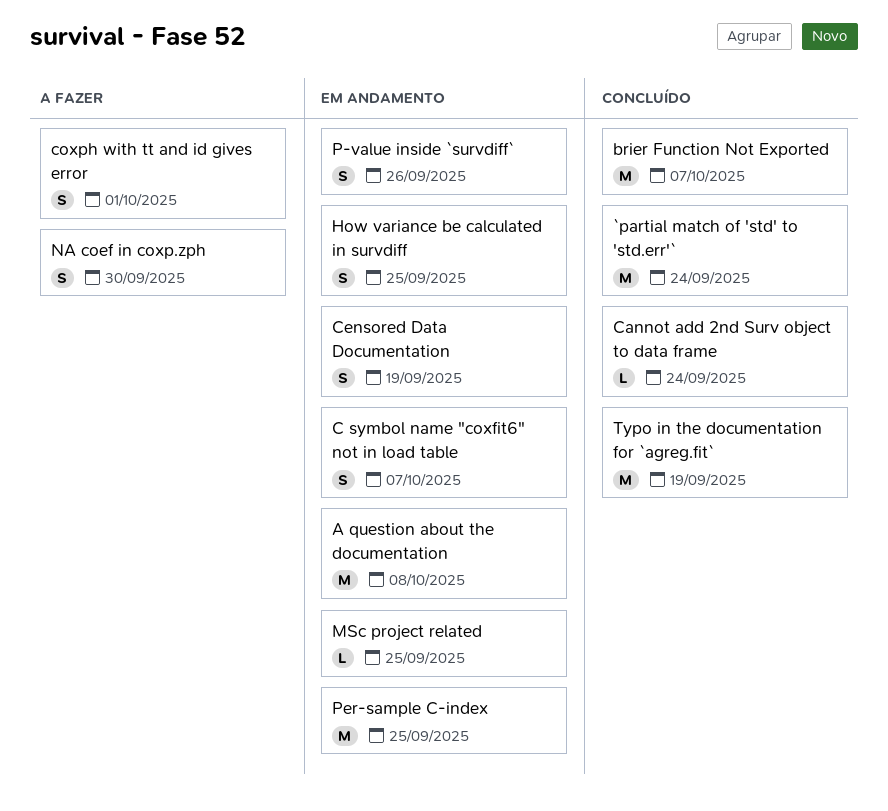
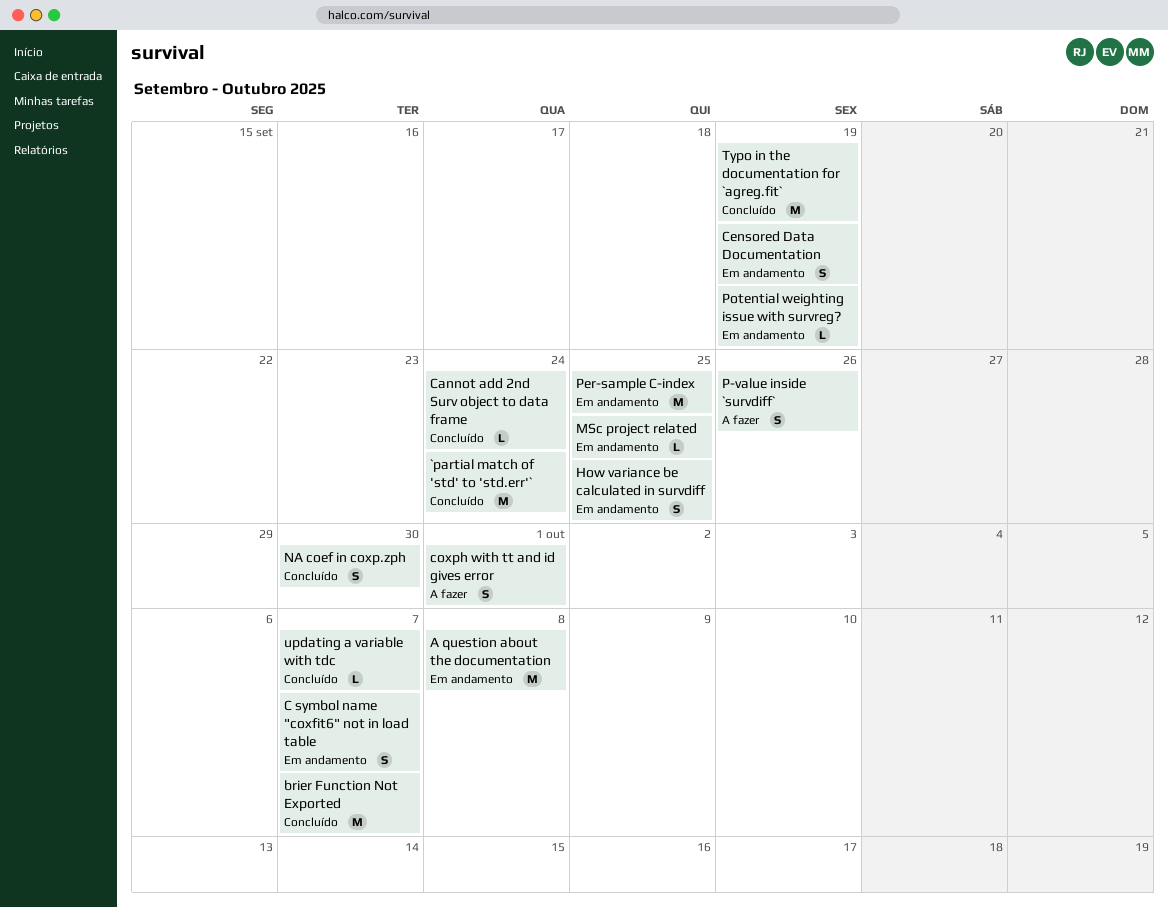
NA coef in coxp.zph, status: A fazer -> Concluído
P-value inside `survdiff`, status: Em andamento -> A fazer
Potential weighting issue with survreg?: none -> present
updating a variable with tdc: none -> present

